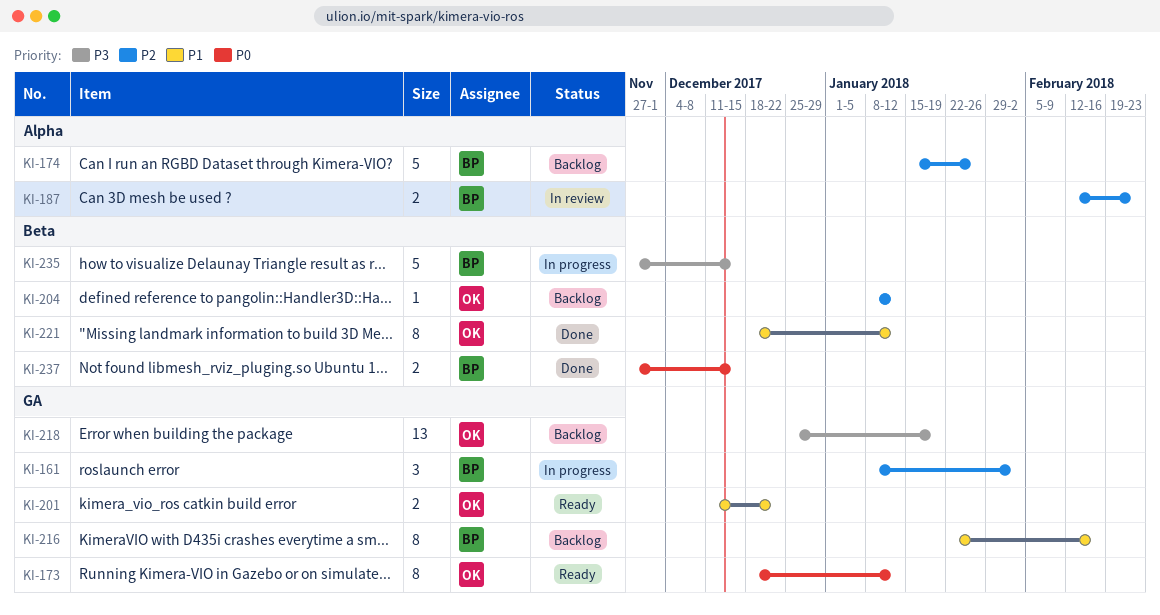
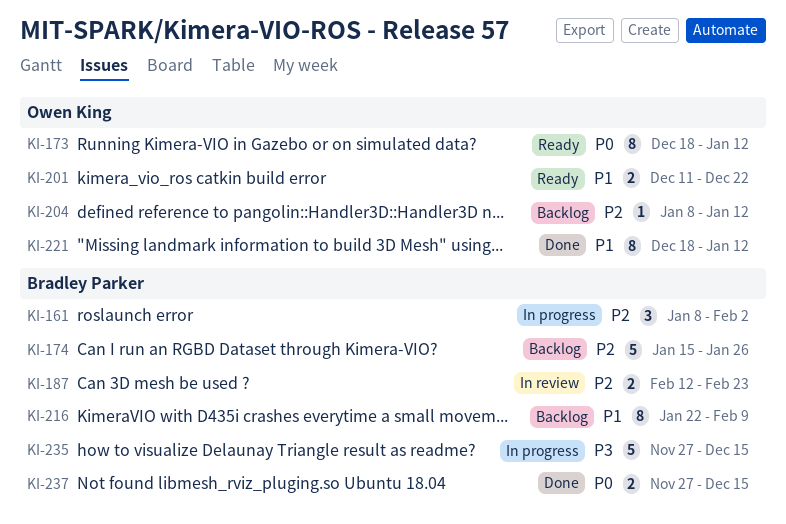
KI-216, due: Feb 16 -> Feb 9
KI-218: present -> none

